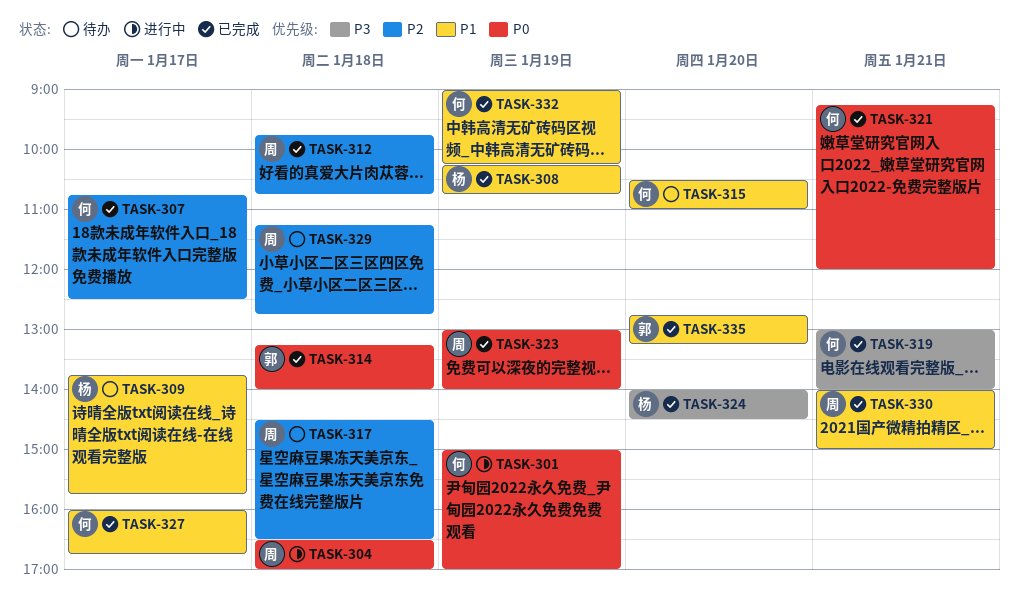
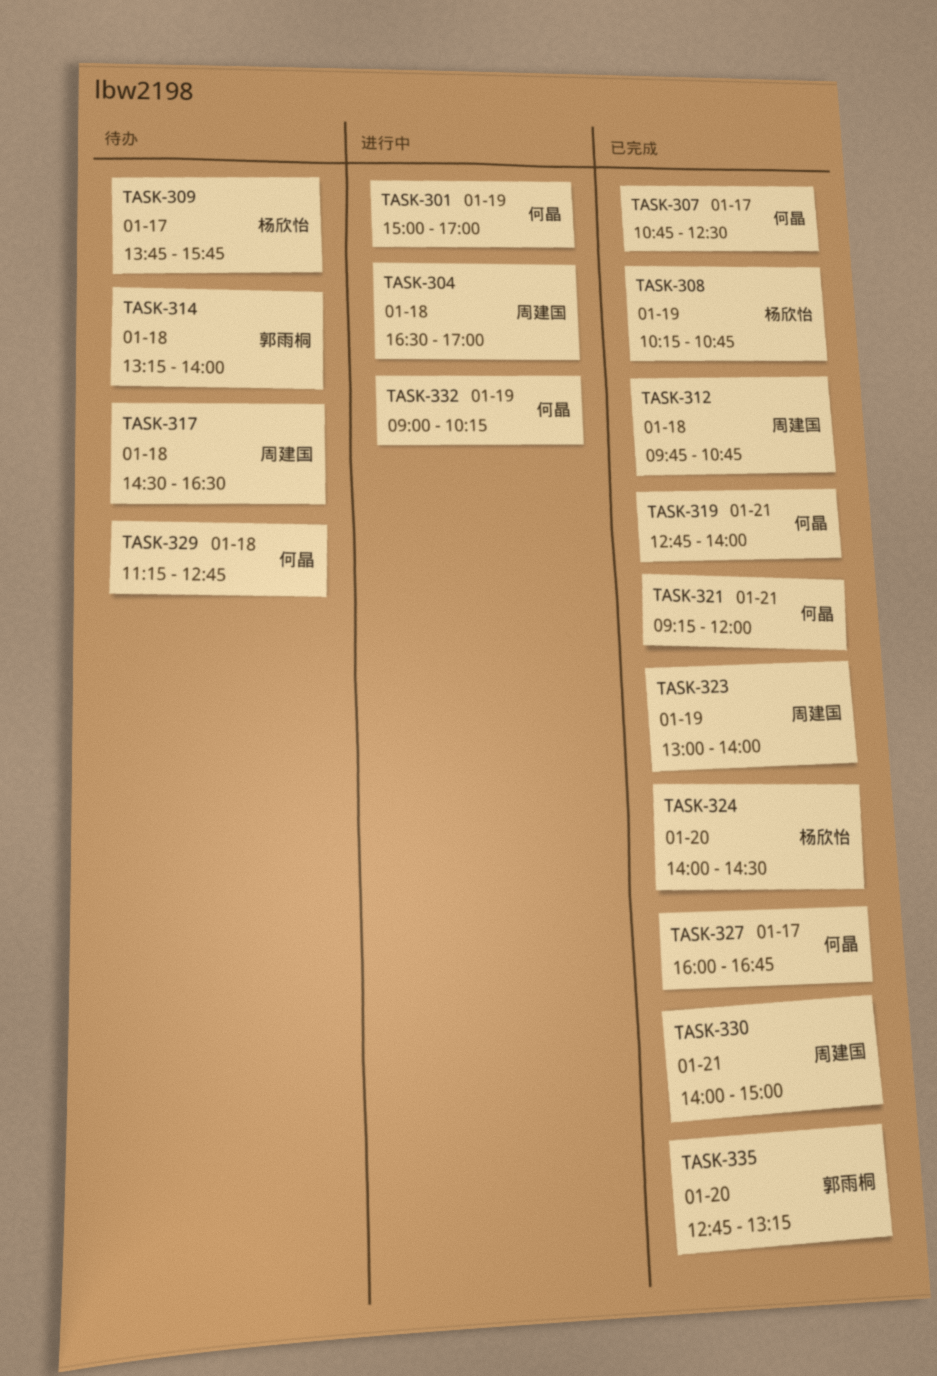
TASK-314, status: 已完成 -> 待办
TASK-315: present -> none
TASK-319, begins: 13:00 -> 12:45
TASK-329, owner: 周建国 -> 何晶
TASK-332, status: 已完成 -> 进行中

